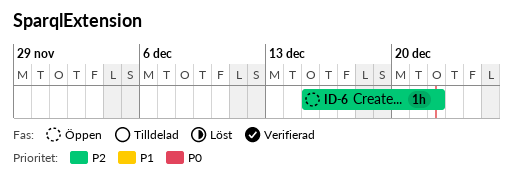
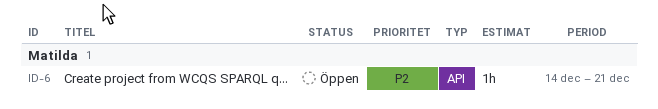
ID-6, start: Dec 15 -> Dec 14
ID-6, due: Dec 22 -> Dec 21

